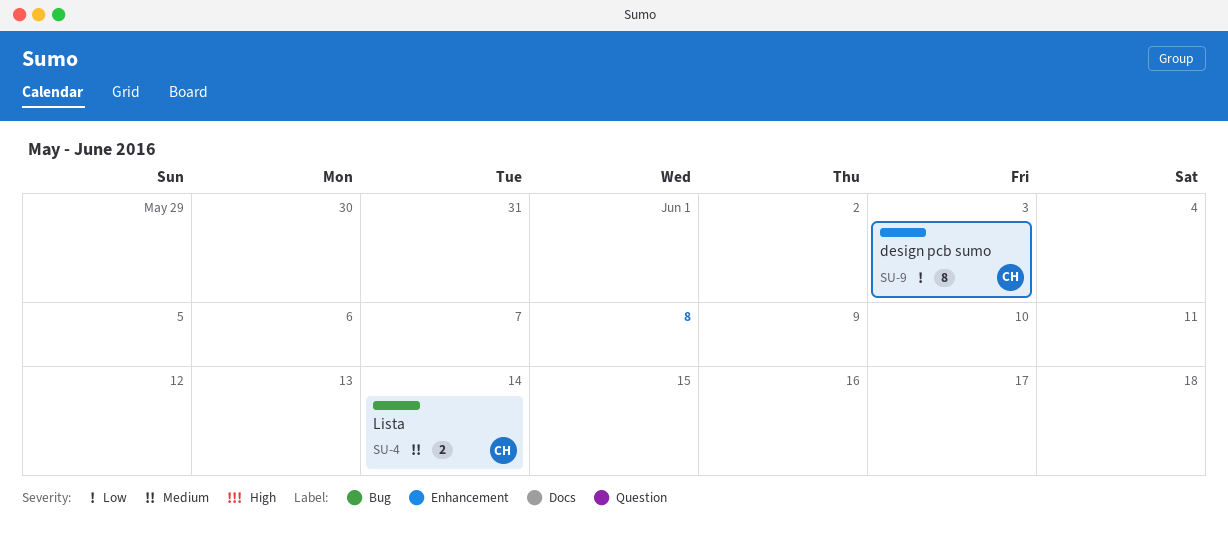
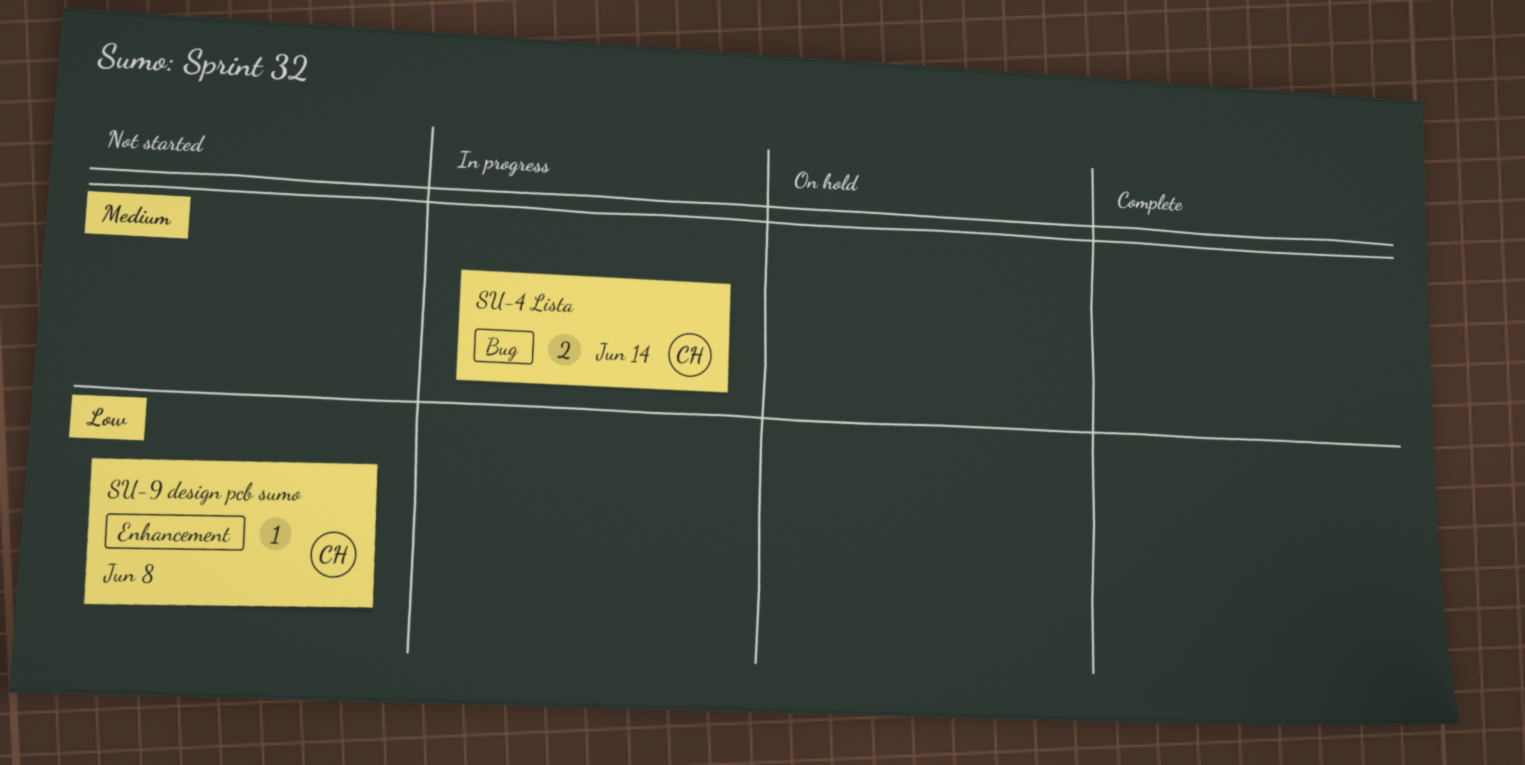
SU-9, estimate: 8 -> 1
SU-9, due: Jun 3 -> Jun 8

